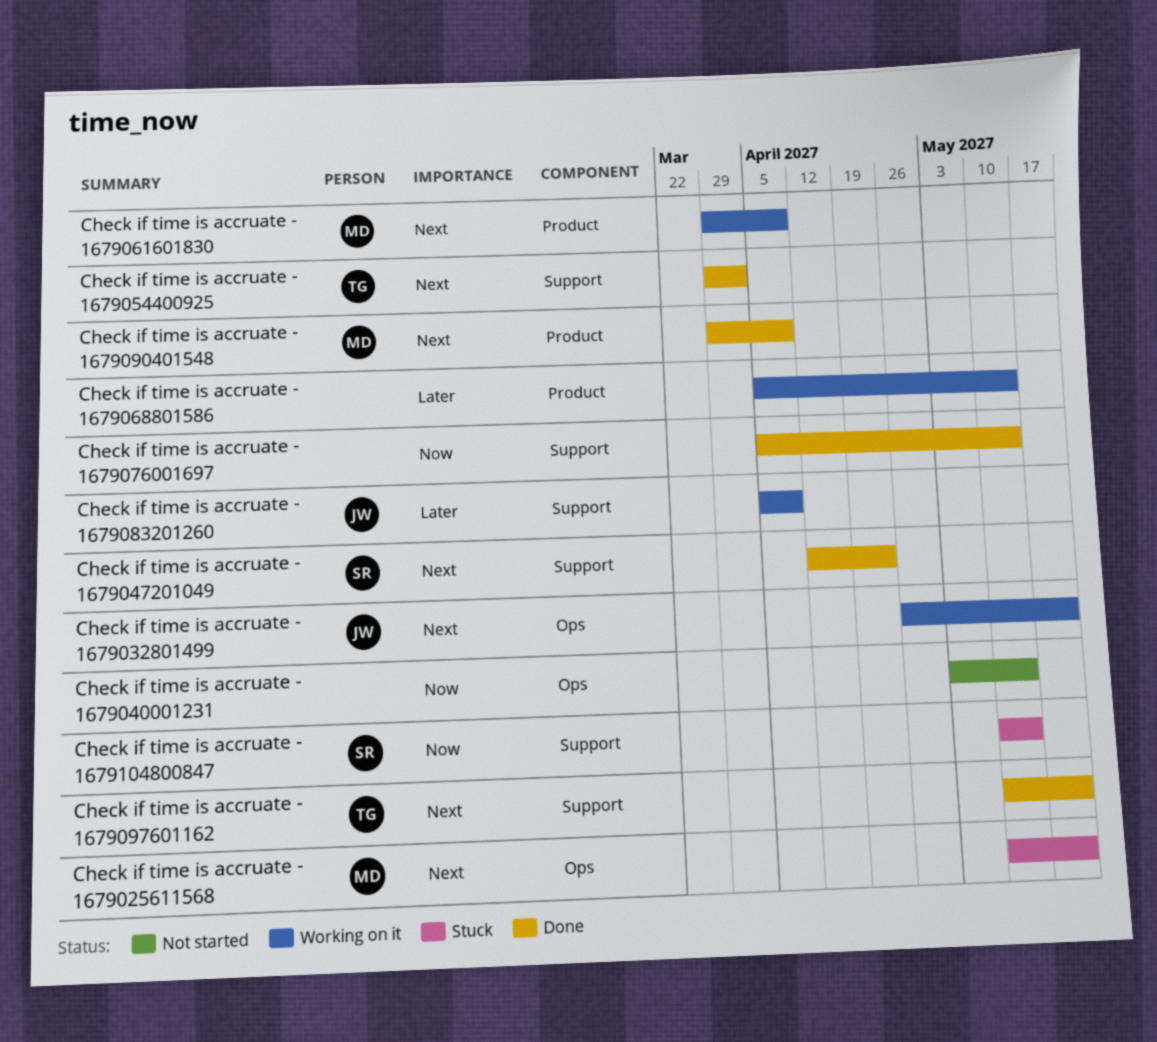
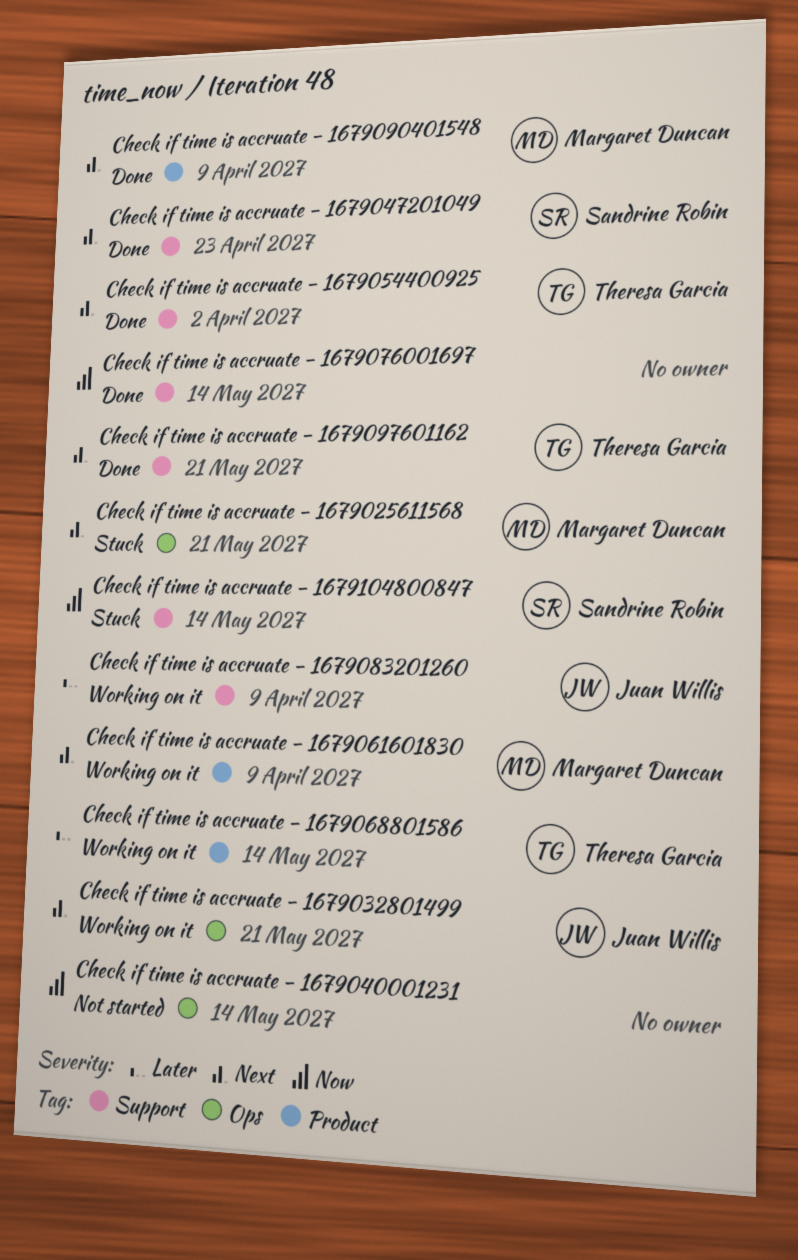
Check if time is accruate - 1679068801586, owner: none -> Theresa Garcia

